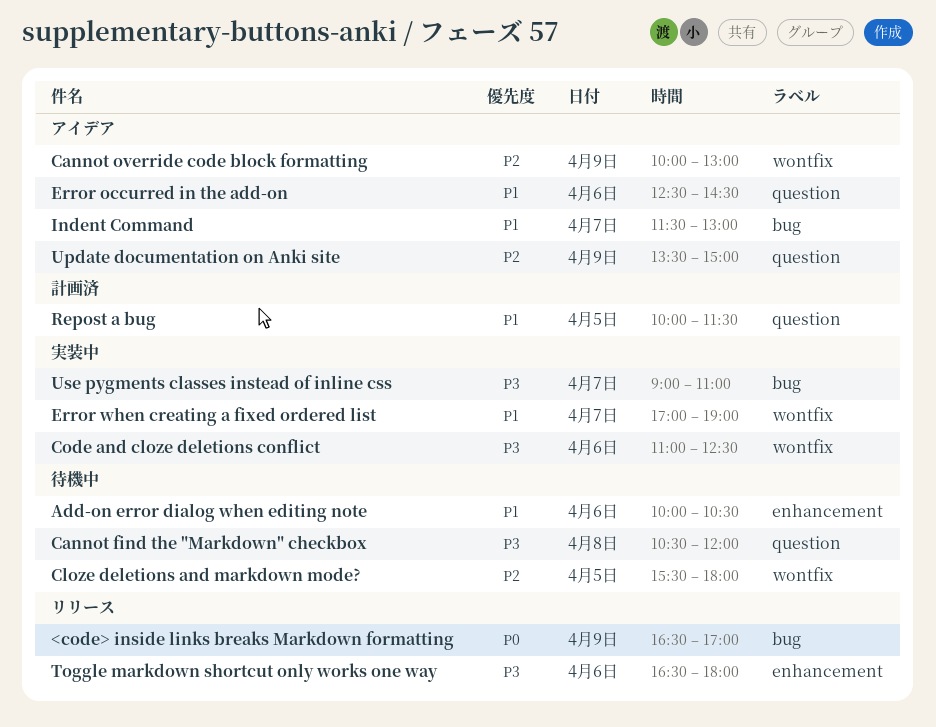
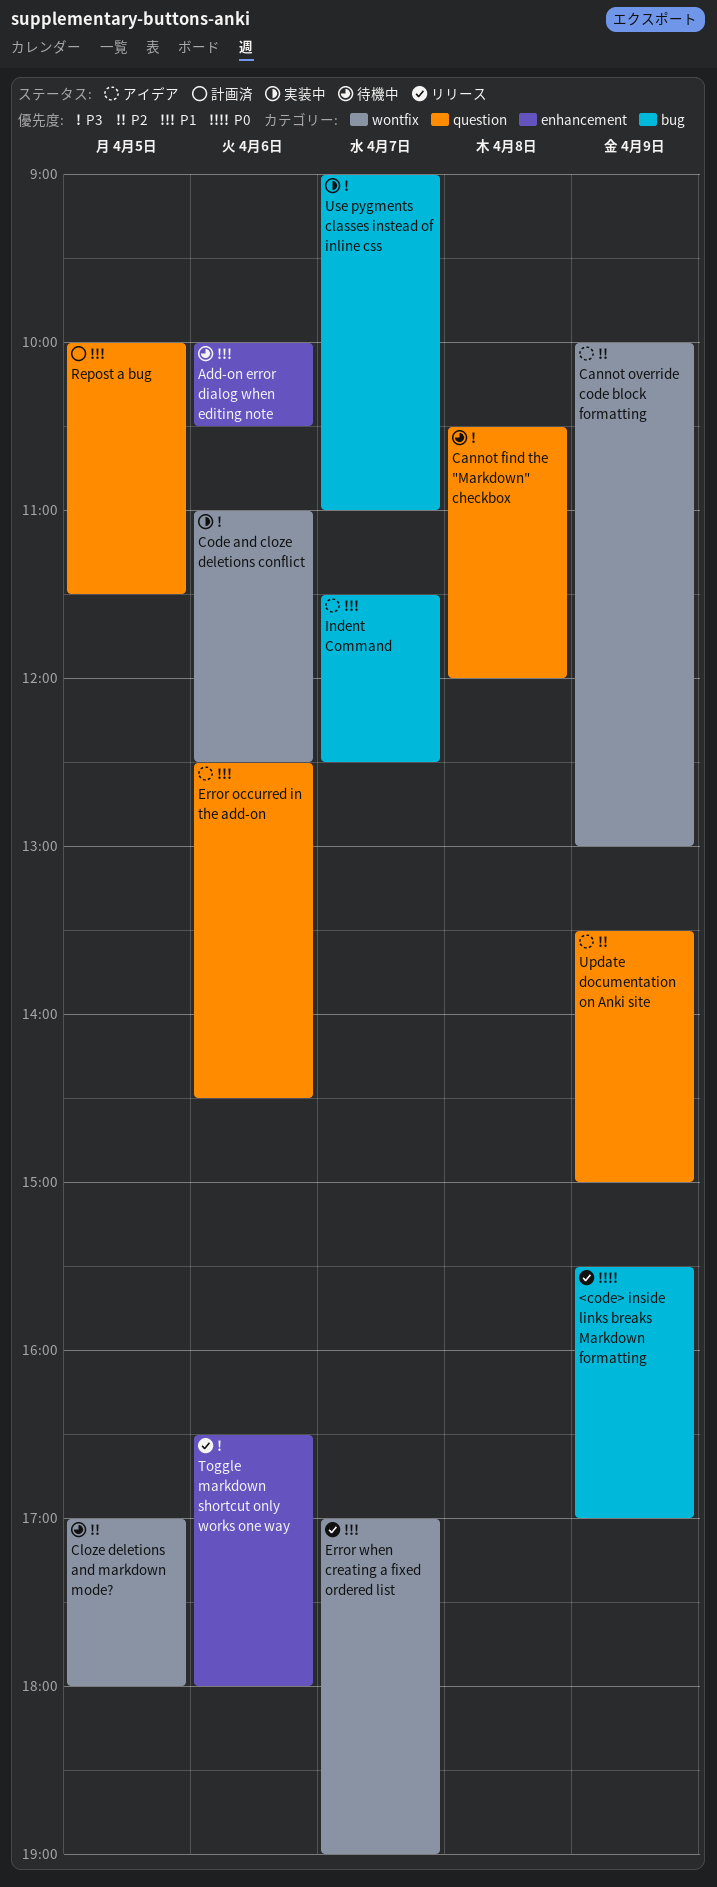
<code> inside links breaks Markdown formatting, begins: 16:30 -> 15:30
Cloze deletions and markdown mode?, begins: 15:30 -> 17:00
Error when creating a fixed ordered list, status: 実装中 -> リリース
Indent Command, ends: 13:00 -> 12:30

